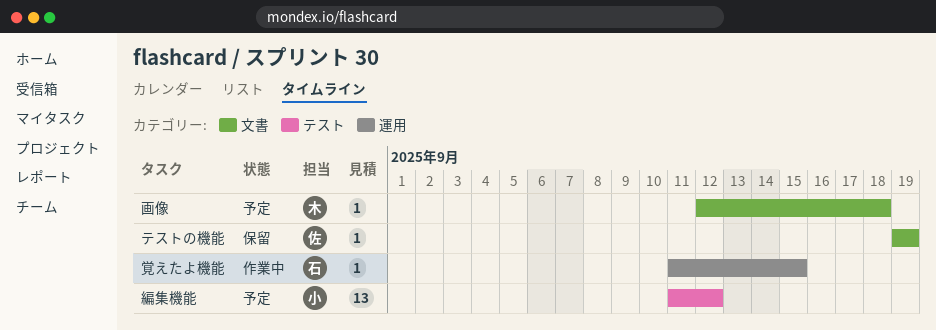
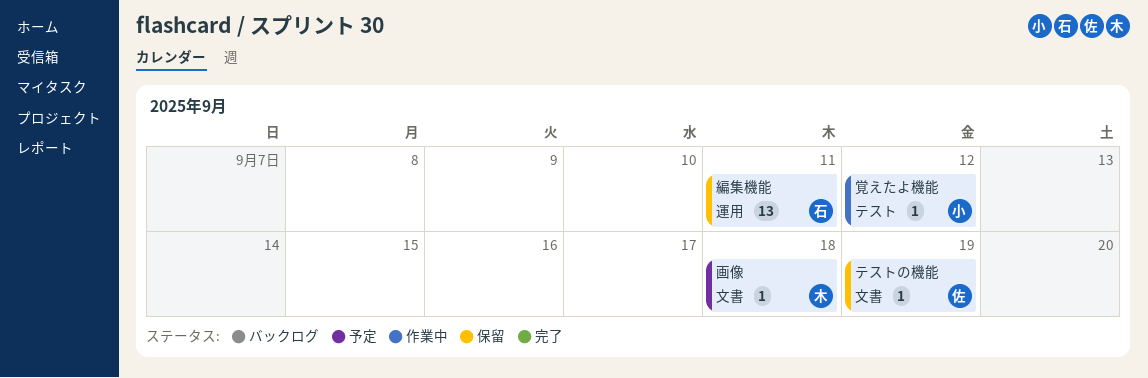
編集機能, status: 予定 -> 保留
編集機能, owner: 小 -> 石
編集機能, label: テスト -> 運用
編集機能, due: Sep 12 -> Sep 11
覚えたよ機能, owner: 石 -> 小
覚えたよ機能, label: 運用 -> テスト
覚えたよ機能, due: Sep 15 -> Sep 12

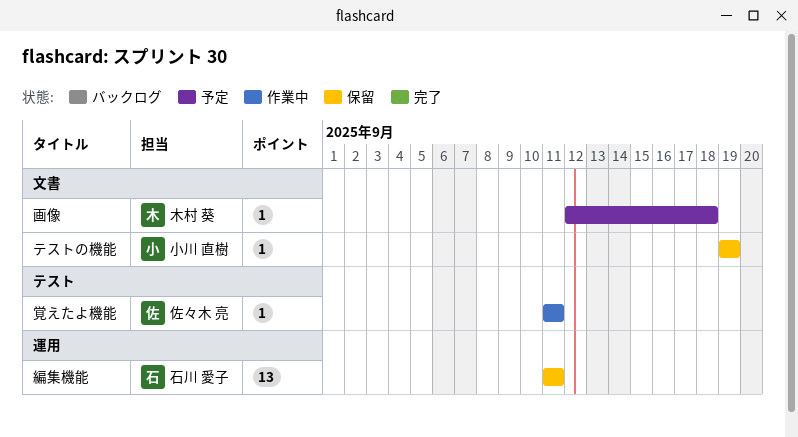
テストの機能, owner: 佐々木 亮 -> 小川 直樹
覚えたよ機能, owner: 小川 直樹 -> 佐々木 亮
覚えたよ機能, due: Sep 12 -> Sep 11

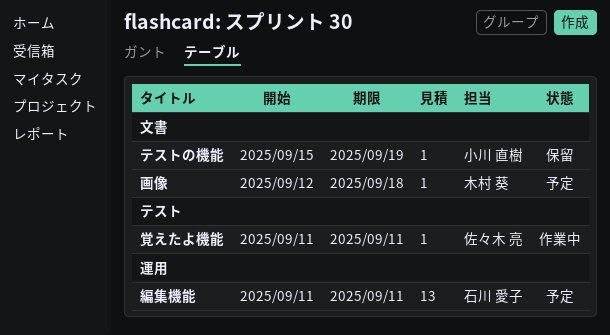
テストの機能, start: Sep 19 -> Sep 15
編集機能, status: 保留 -> 予定

